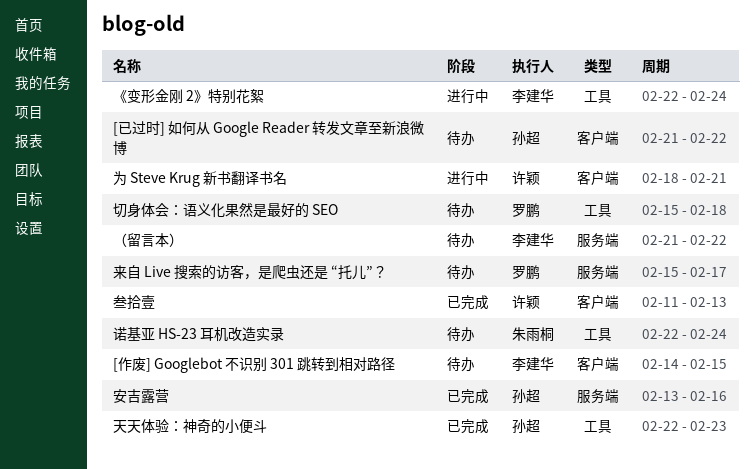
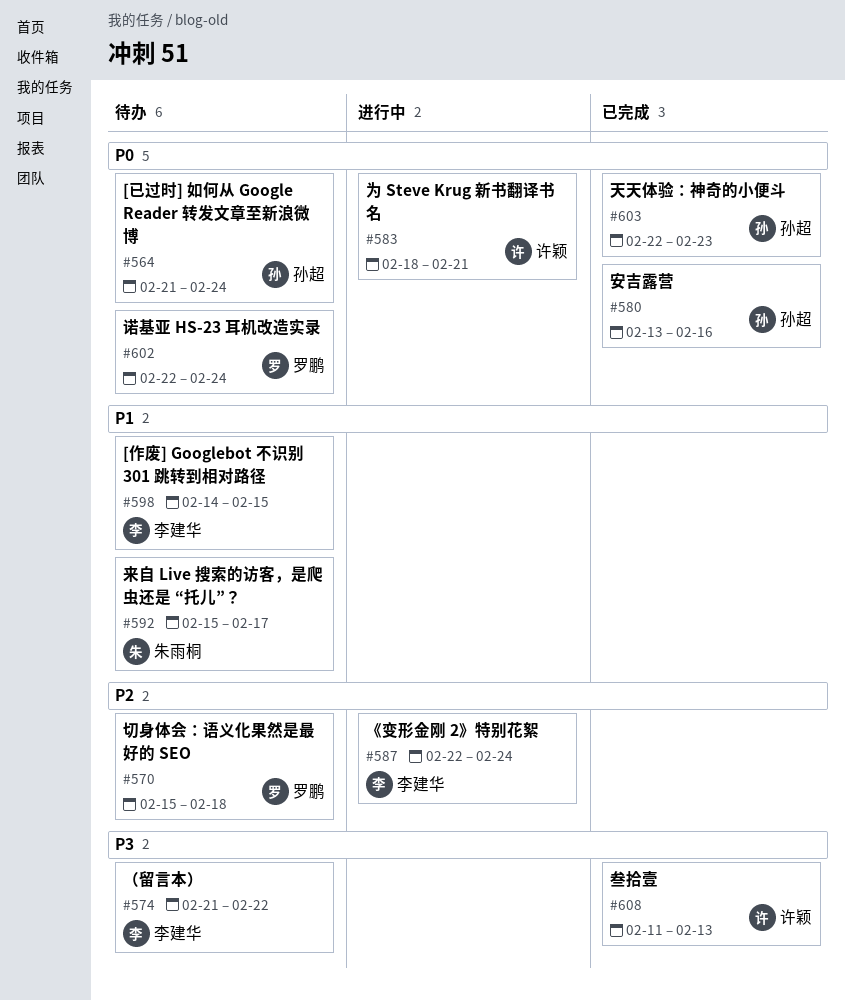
[已过时] 如何从 Google Reader 转发文章至新浪微博, due: Feb 22 -> Feb 24
来自 Live 搜索的访客，是爬虫还是 “托儿”？, owner: 罗鹏 -> 朱雨桐
诺基亚 HS-23 耳机改造实录, owner: 朱雨桐 -> 罗鹏

